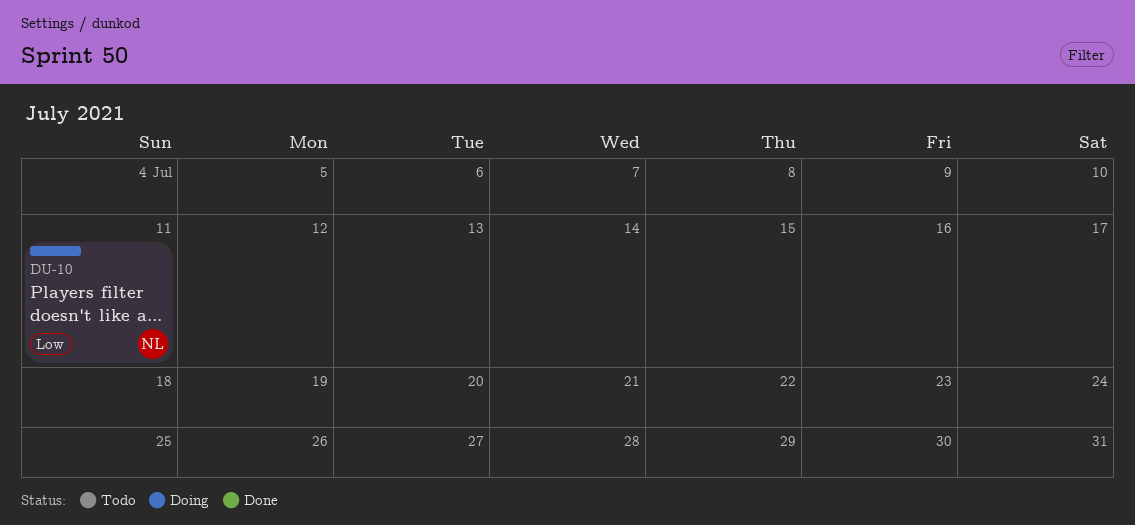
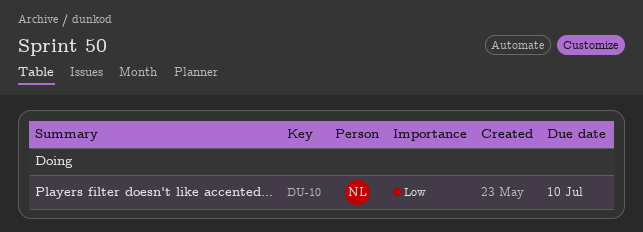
DU-10, due: Jul 11 -> Jul 10

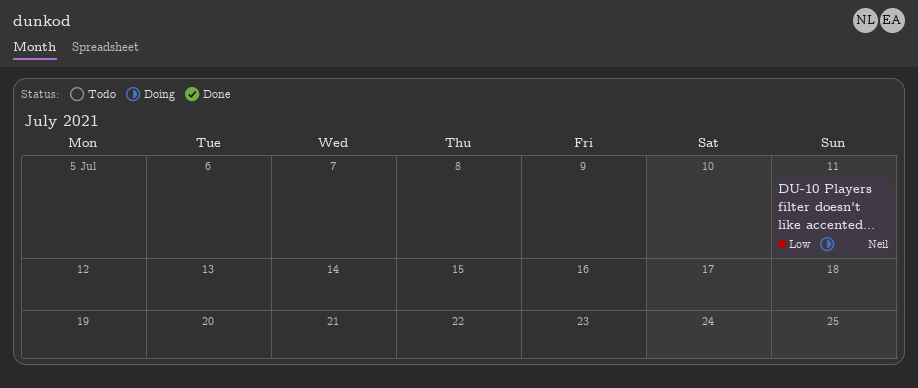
DU-10, due: Jul 10 -> Jul 11

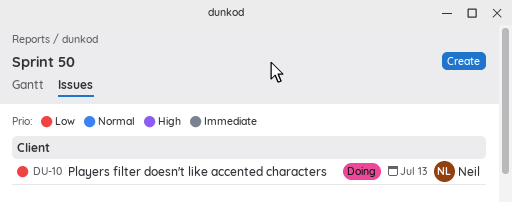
DU-10, due: Jul 11 -> Jul 13

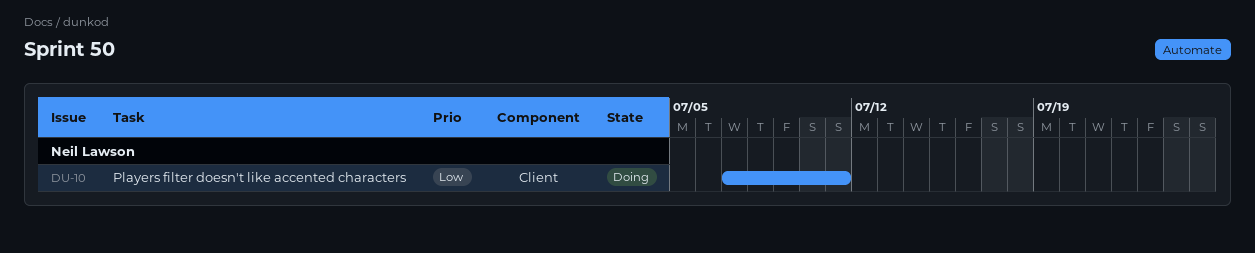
DU-10, due: Jul 13 -> Jul 11

